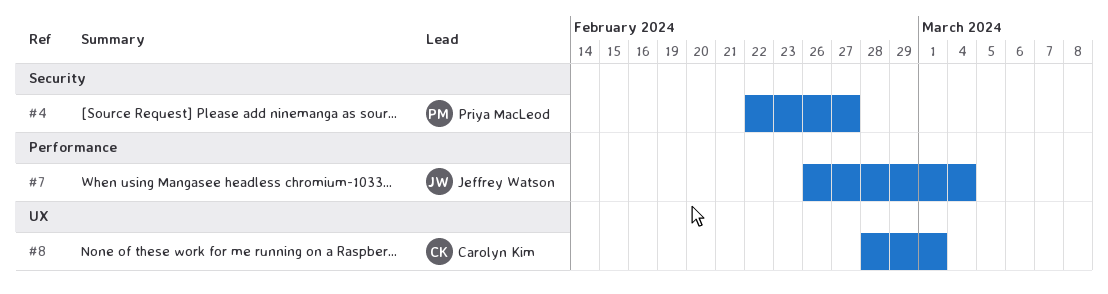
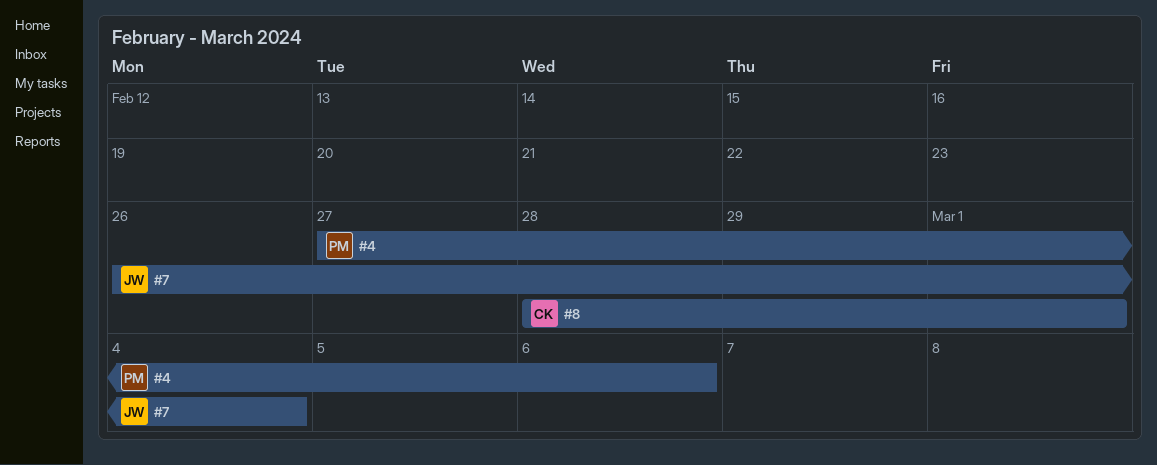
#4, start: Feb 22 -> Feb 27
#4, due: Feb 27 -> Mar 6

